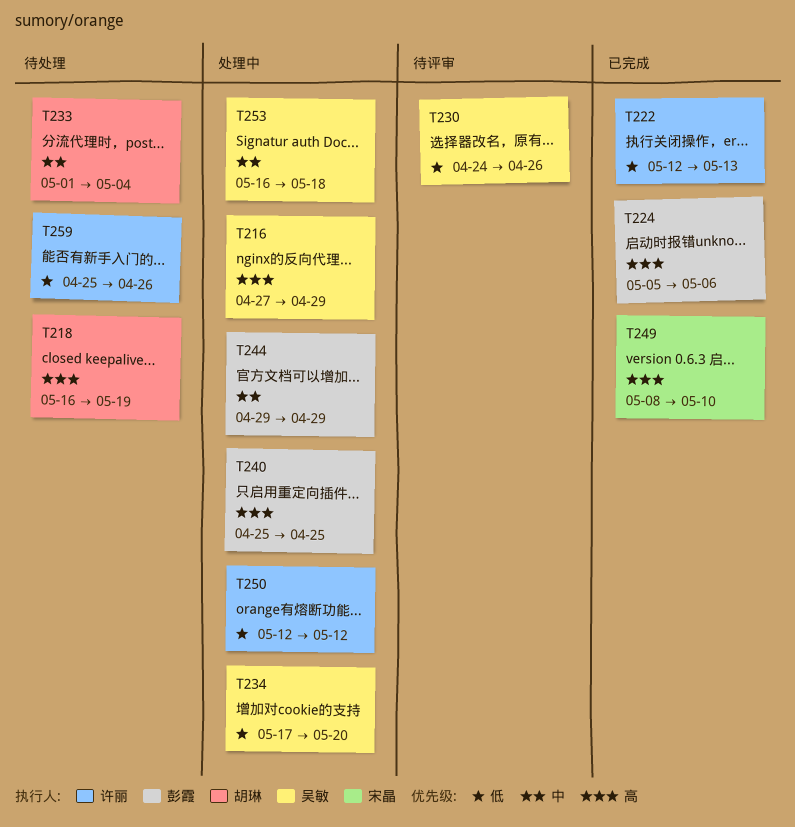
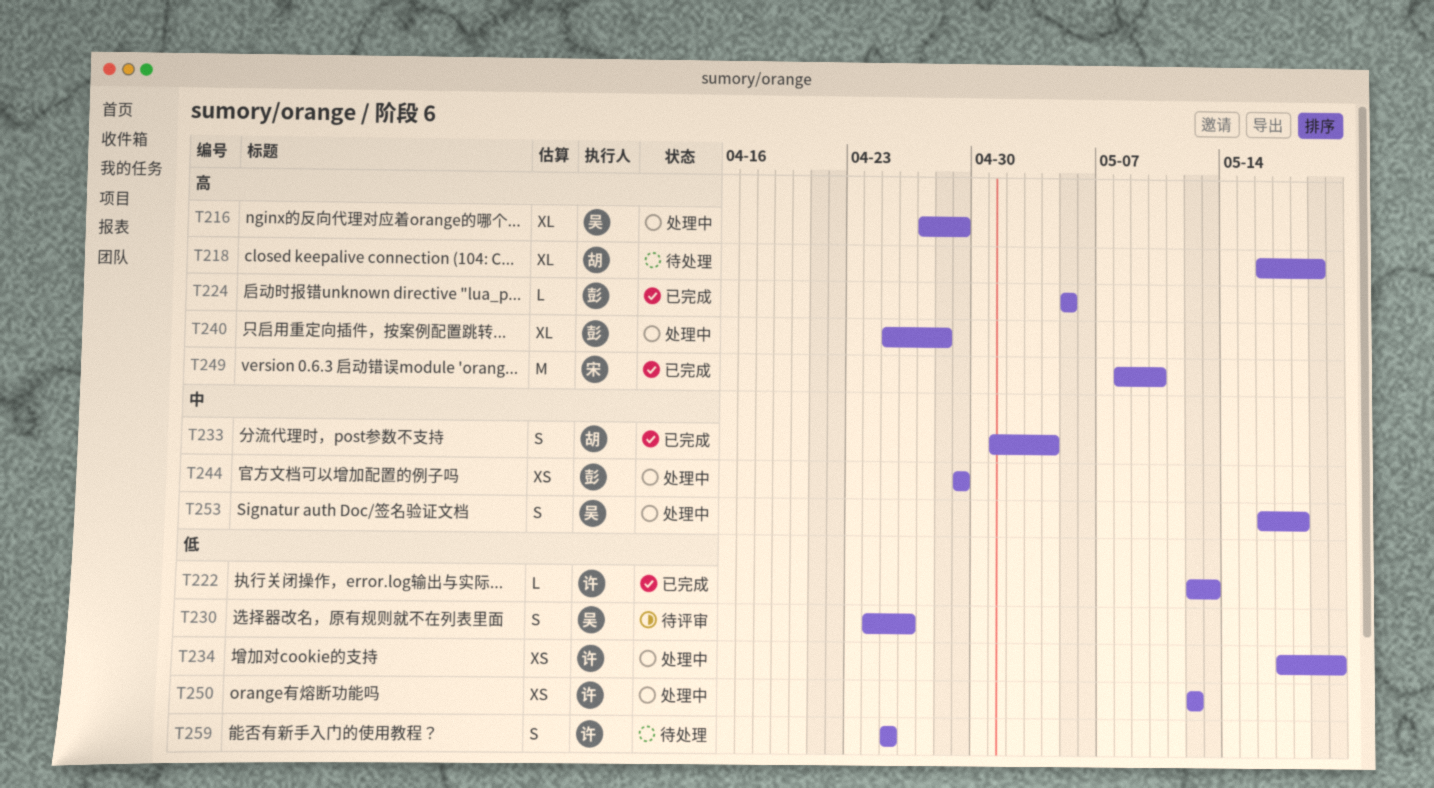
T224, due: May 6 -> May 5
T233, status: 待处理 -> 已完成
T234, owner: 吴敏 -> 许丽
T240, due: Apr 25 -> Apr 28
T259, due: Apr 26 -> Apr 25

